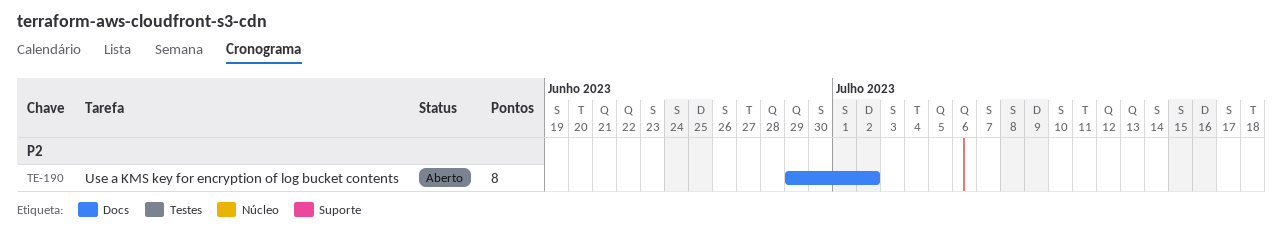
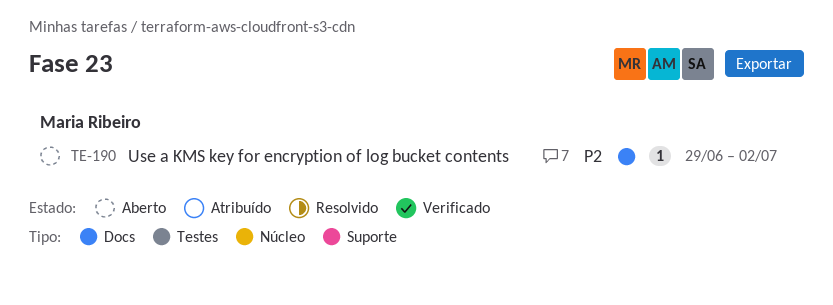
TE-190, estimate: 8 -> 1

